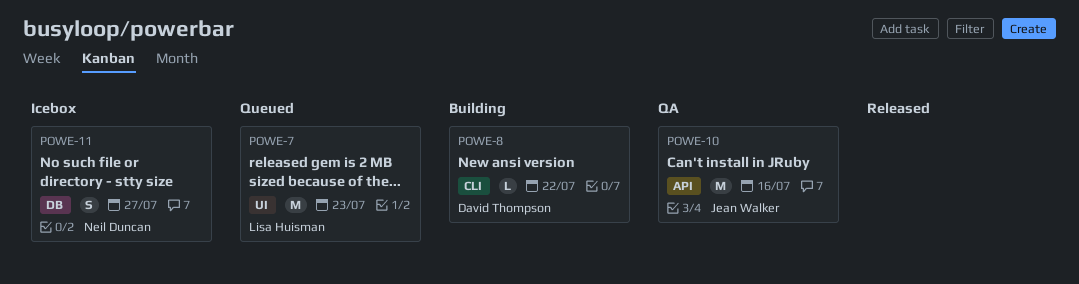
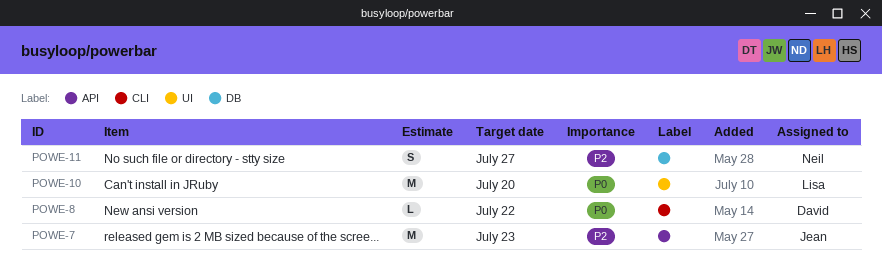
POWE-7, owner: Lisa Huisman -> Jean Walker
POWE-7, label: UI -> API
POWE-10, owner: Jean Walker -> Lisa Huisman
POWE-10, label: API -> UI
POWE-10, due: Jul 16 -> Jul 20

